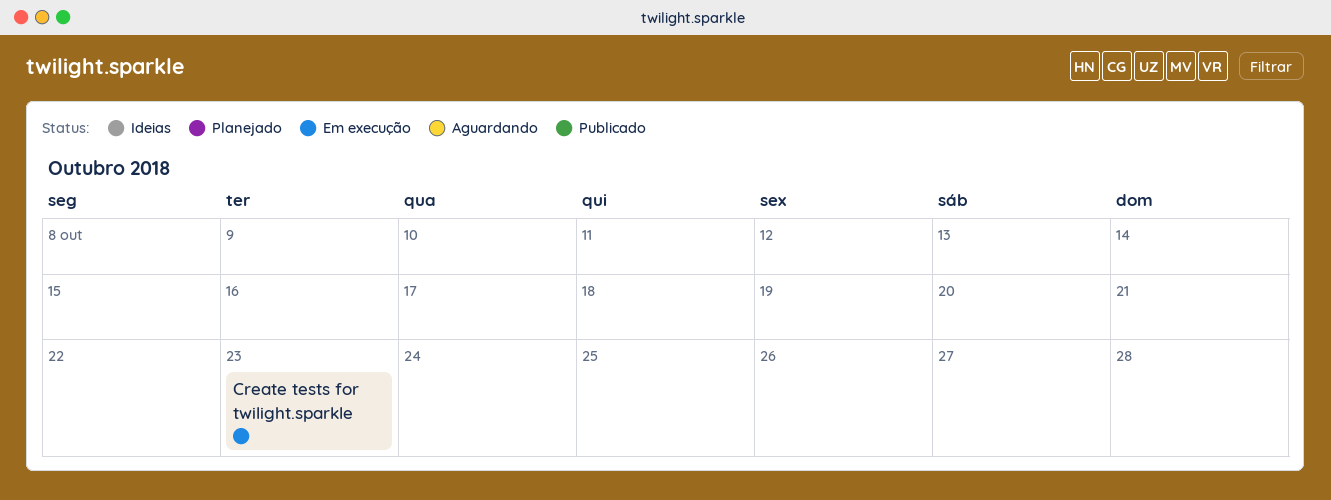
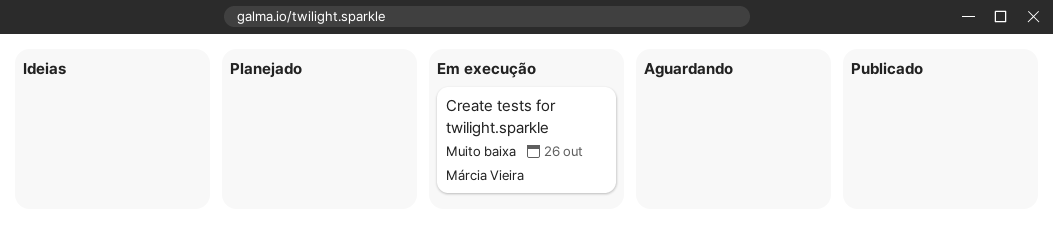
Create tests for twilight.sparkle, due: Oct 23 -> Oct 26

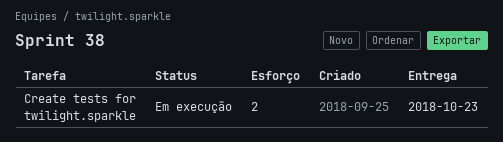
Create tests for twilight.sparkle, due: Oct 26 -> Oct 23

